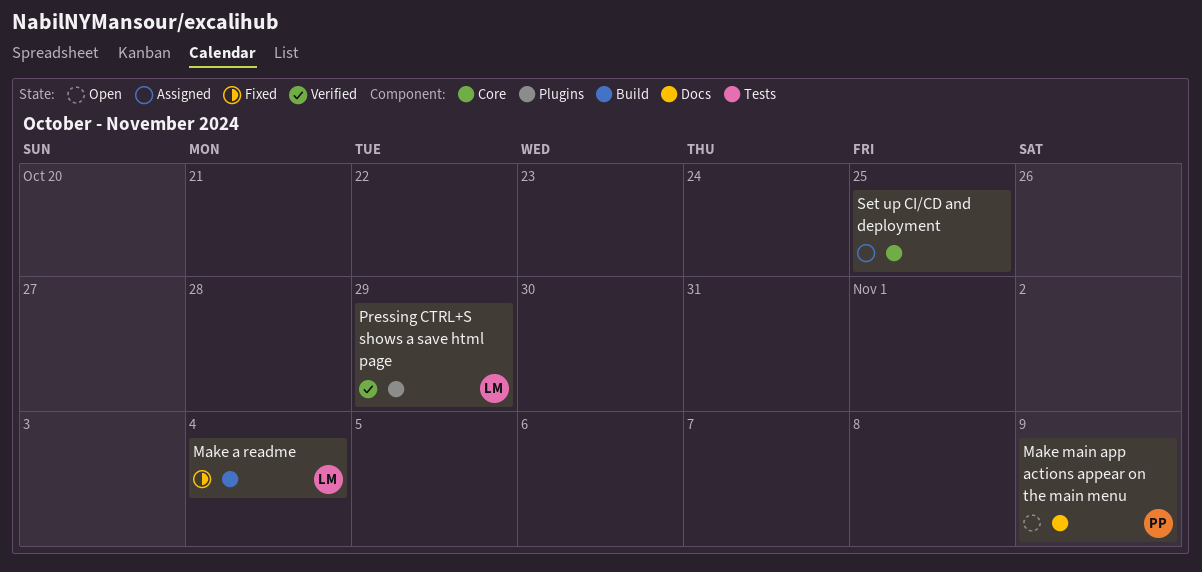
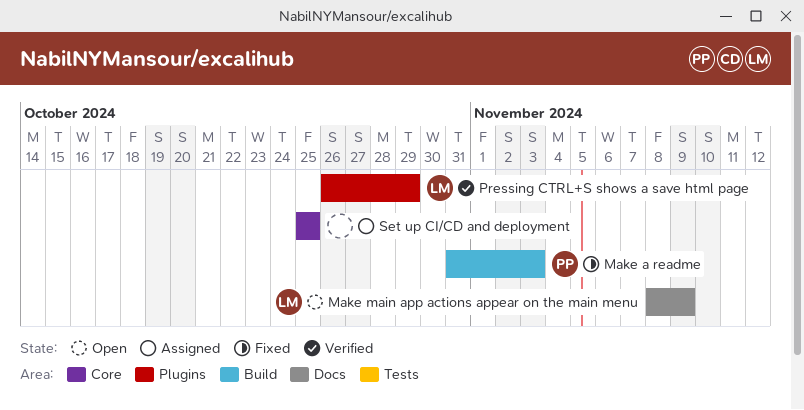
Make a readme, owner: LM -> PP
Make a readme, due: Nov 4 -> Nov 3
Make main app actions appear on the main menu, owner: PP -> LM

